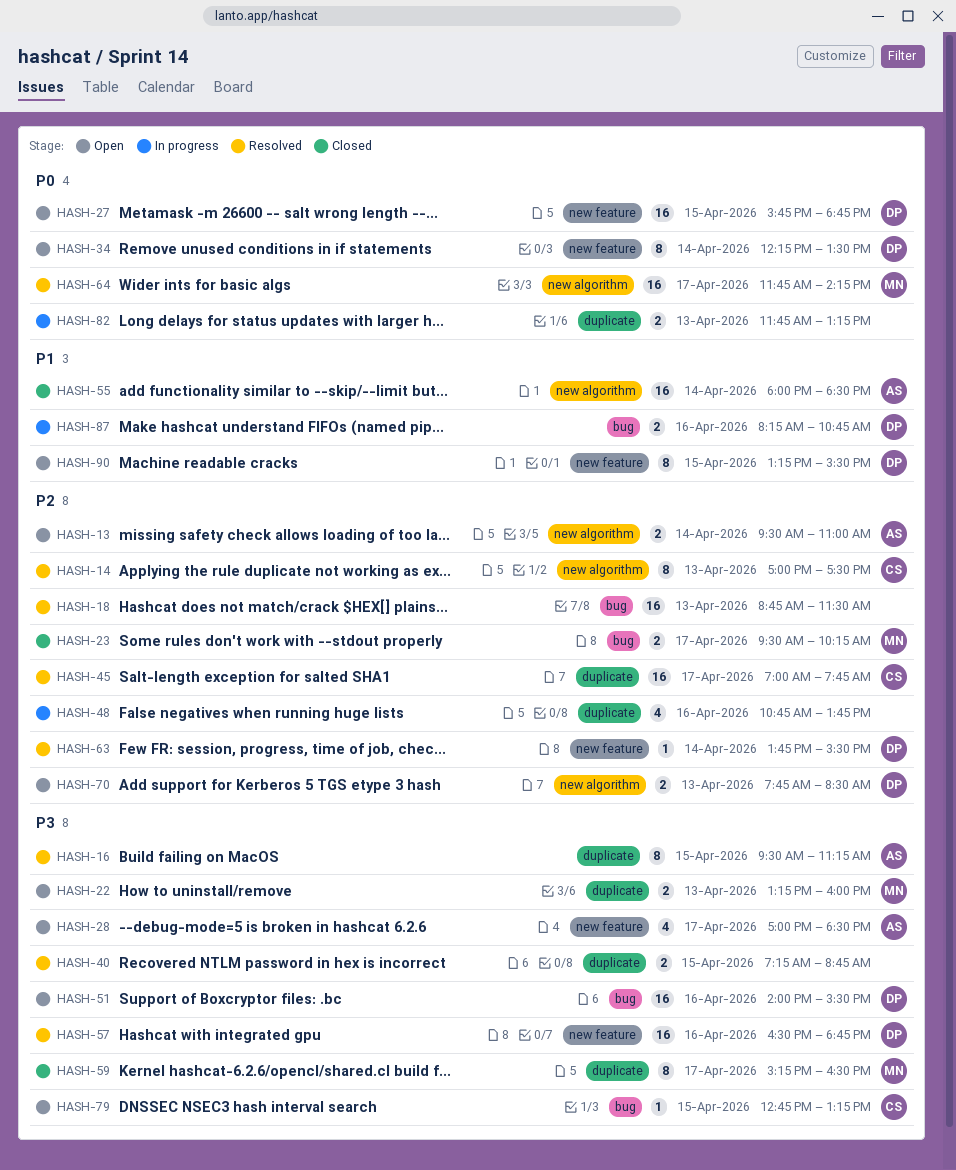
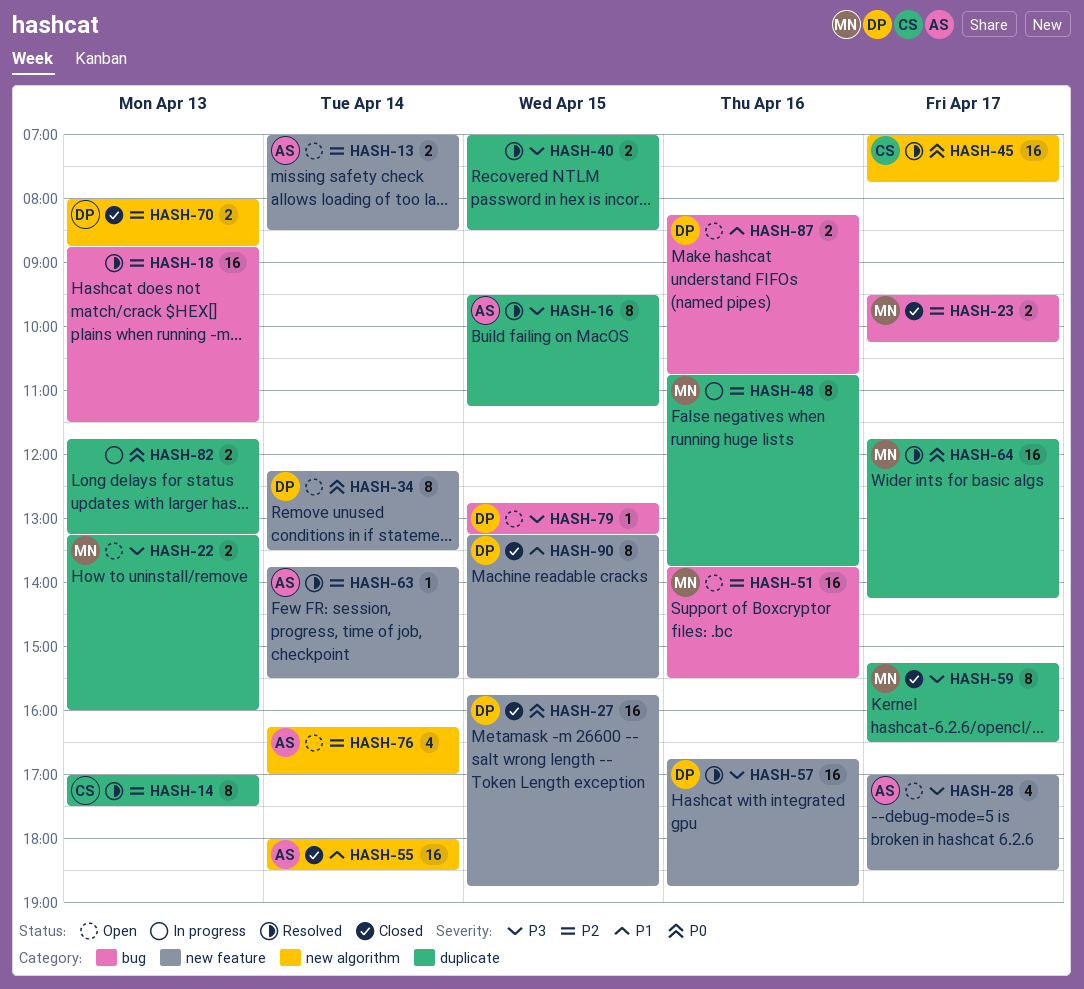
HASH-13, label: new algorithm -> new feature
HASH-13, begins: 09:30 -> 07:00
HASH-13, ends: 11:00 -> 08:30
HASH-14, label: new algorithm -> duplicate
HASH-27, status: Open -> Closed
HASH-40, begins: 07:15 -> 07:00
HASH-40, ends: 08:45 -> 08:30
HASH-45, priority: P2 -> P0
HASH-45, label: duplicate -> new algorithm
HASH-48, owner: none -> MN
HASH-48, estimate: 4 -> 8
HASH-51, owner: DP -> MN
HASH-51, priority: P3 -> P2
HASH-51, begins: 14:00 -> 13:45
HASH-57, begins: 16:30 -> 16:45
HASH-63, owner: DP -> AS
HASH-64, label: new algorithm -> duplicate
HASH-70, status: Open -> Closed
HASH-70, begins: 07:45 -> 08:00
HASH-70, ends: 08:30 -> 08:45
HASH-76: none -> present
HASH-79, owner: CS -> DP
HASH-87, status: In progress -> Open
HASH-90, status: Open -> Closed

